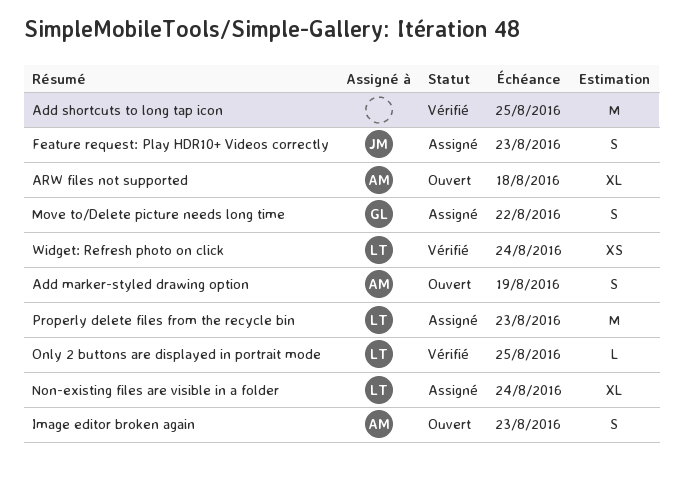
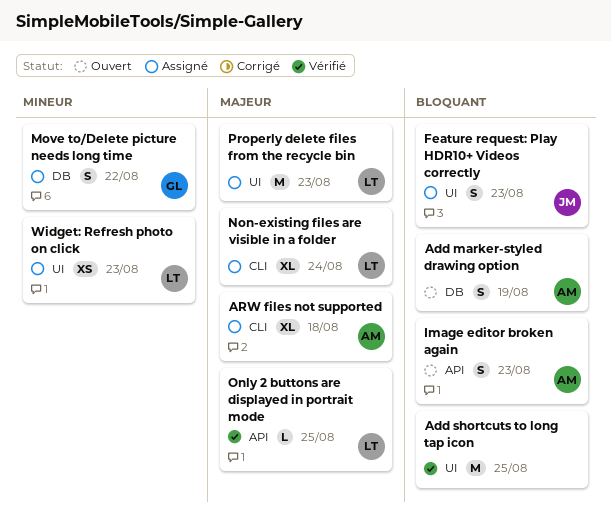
ARW files not supported, status: Ouvert -> Assigné
Widget: Refresh photo on click, status: Vérifié -> Assigné
Widget: Refresh photo on click, due: Aug 24 -> Aug 23

